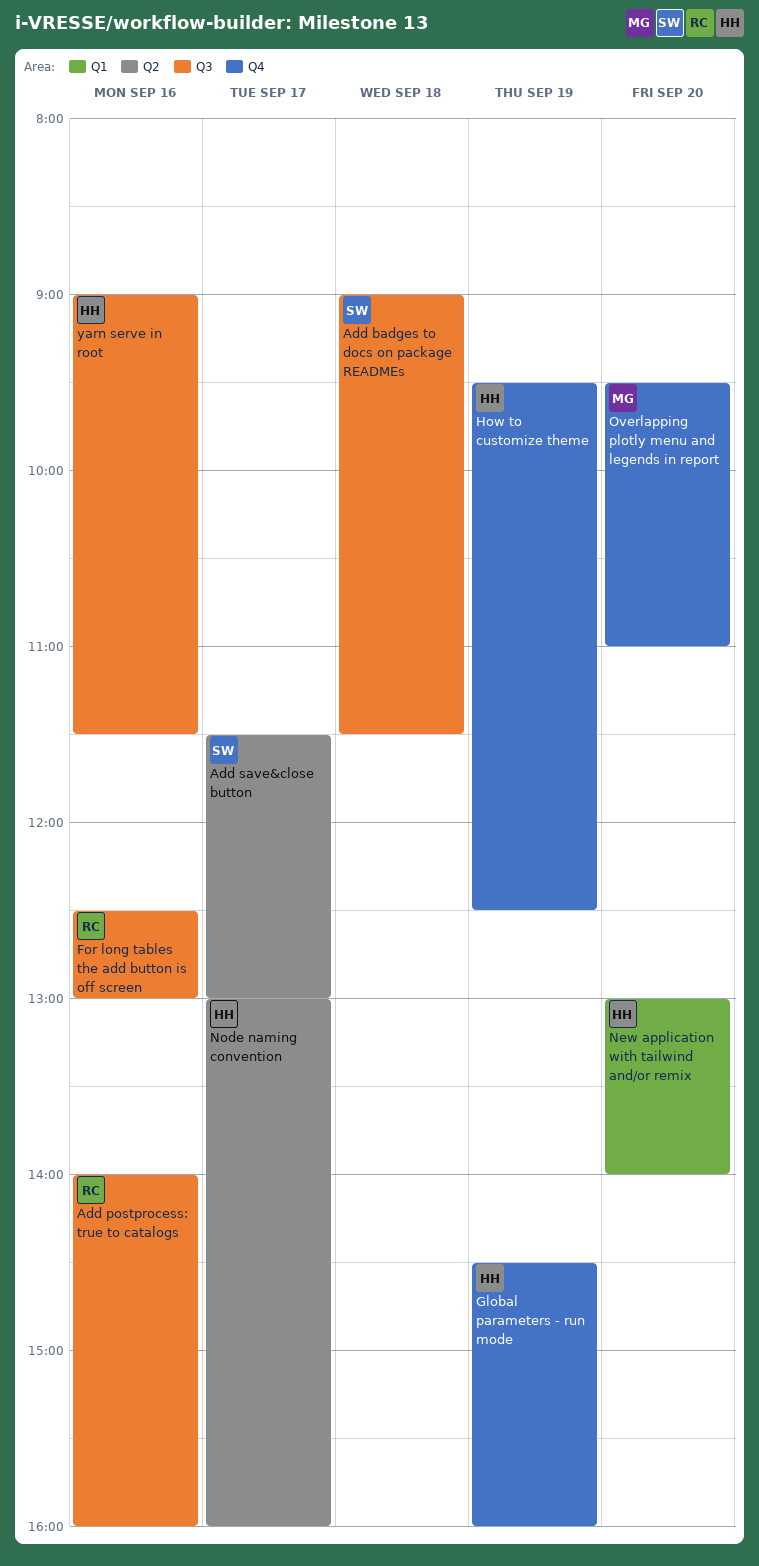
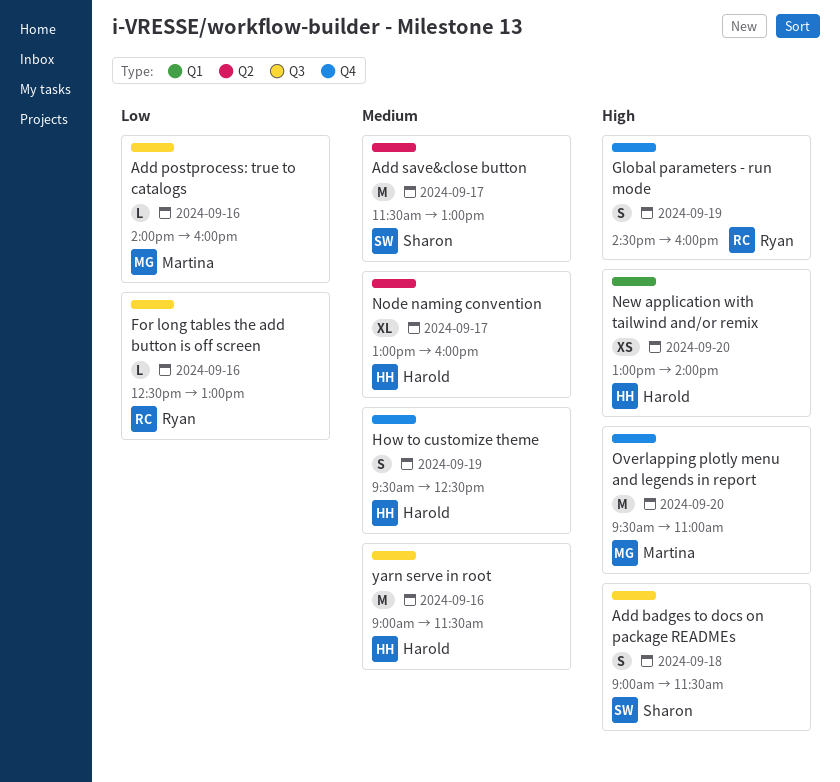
Add postprocess: true to catalogs, owner: Ryan -> Martina
Global parameters - run mode, owner: Harold -> Ryan

